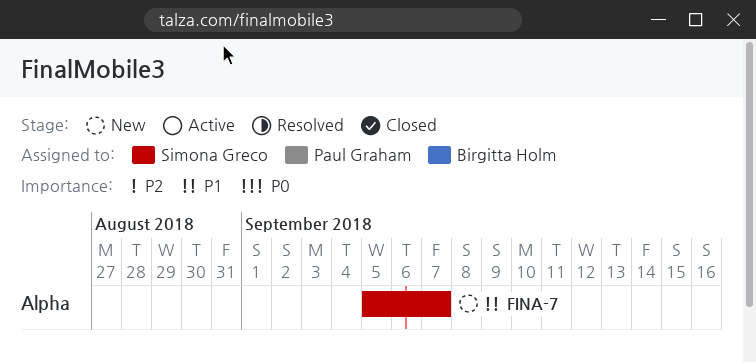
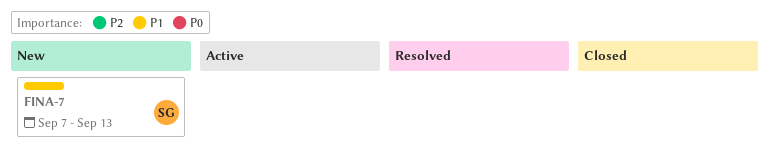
FINA-7, start: Sep 5 -> Sep 7
FINA-7, due: Sep 7 -> Sep 13

